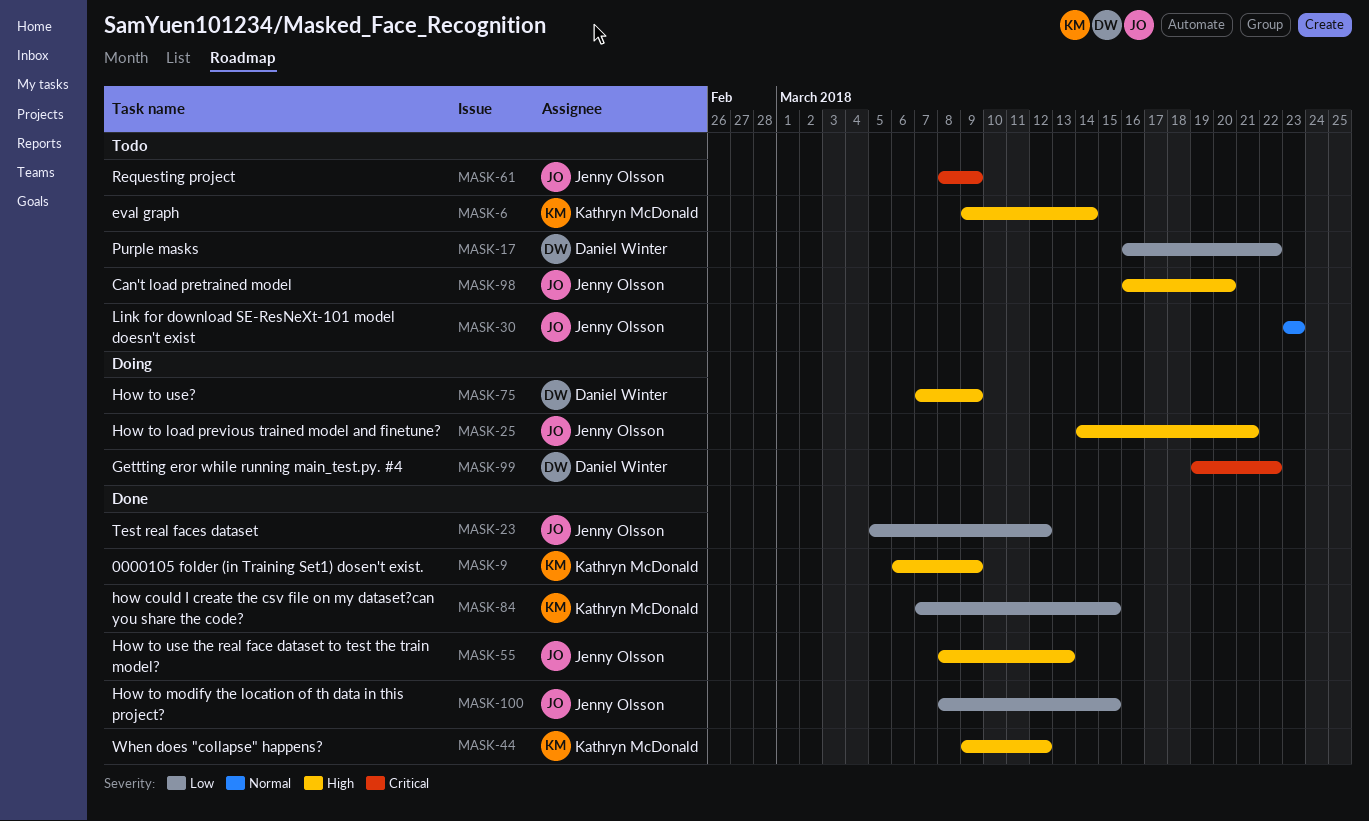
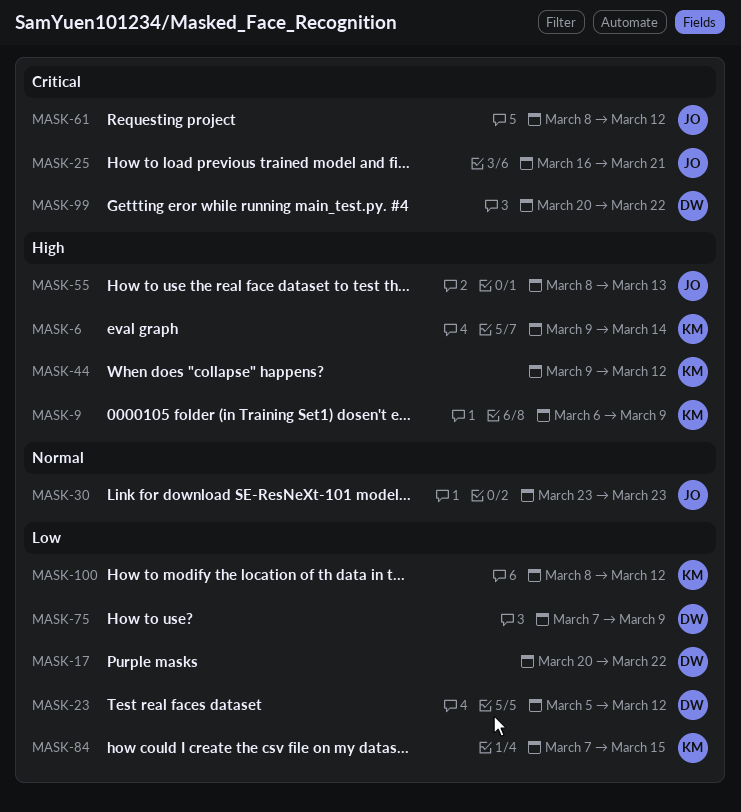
MASK-17, start: Mar 16 -> Mar 20
MASK-23, owner: Jenny Olsson -> Daniel Winter
MASK-25, priority: High -> Critical
MASK-25, start: Mar 14 -> Mar 16
MASK-61, due: Mar 9 -> Mar 12
MASK-75, priority: High -> Low
MASK-98: present -> none
MASK-99, start: Mar 19 -> Mar 20
MASK-100, owner: Jenny Olsson -> Kathryn McDonald
MASK-100, due: Mar 15 -> Mar 12

